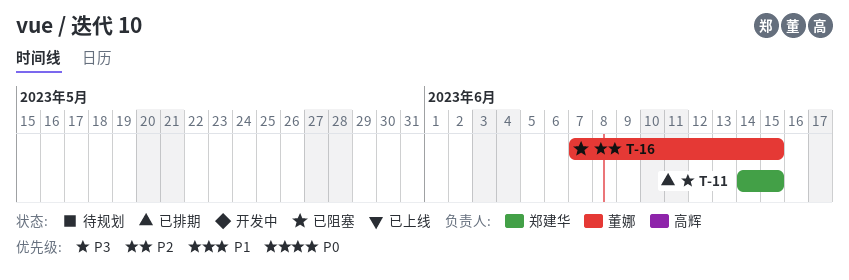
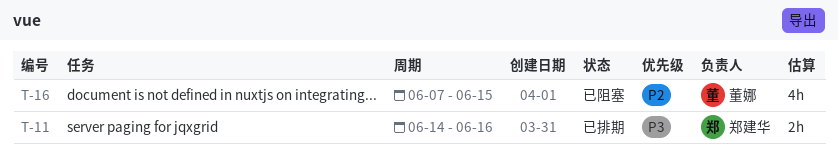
T-11, due: Jun 15 -> Jun 16

